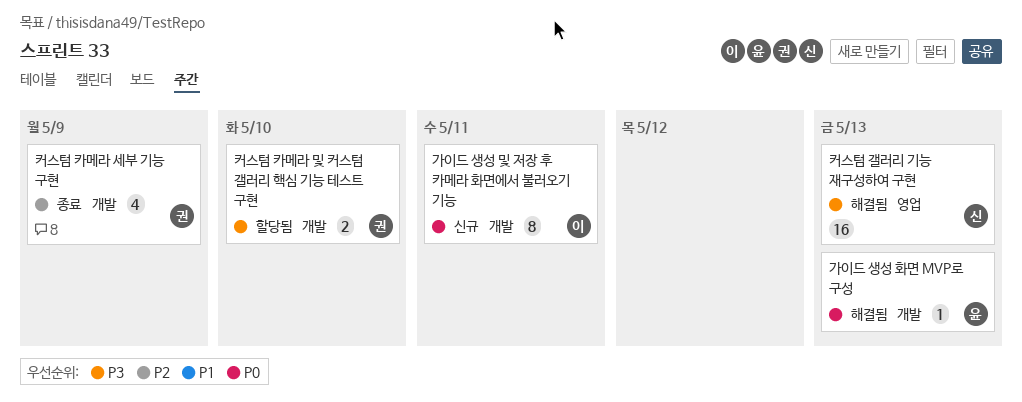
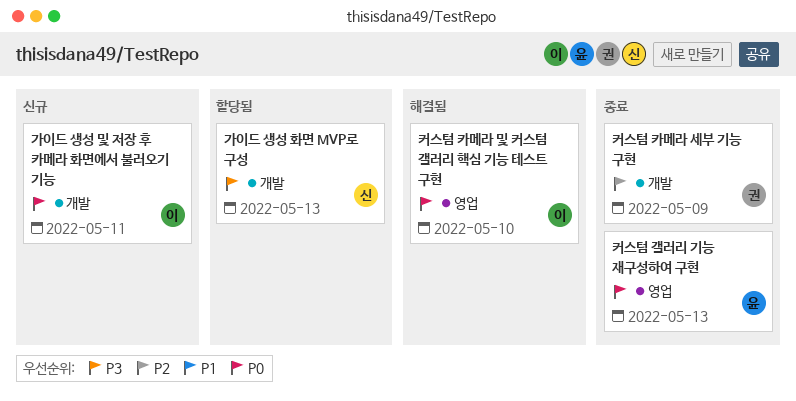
가이드 생성 화면 MVP로 구성, status: 해결됨 -> 할당됨
가이드 생성 화면 MVP로 구성, owner: 윤 -> 신
가이드 생성 화면 MVP로 구성, priority: P0 -> P3
커스텀 갤러리 기능 재구성하여 구현, status: 해결됨 -> 종료
커스텀 갤러리 기능 재구성하여 구현, owner: 신 -> 윤
커스텀 갤러리 기능 재구성하여 구현, priority: P3 -> P0
커스텀 카메라 및 커스텀 갤러리 핵심 기능 테스트 구현, status: 할당됨 -> 해결됨
커스텀 카메라 및 커스텀 갤러리 핵심 기능 테스트 구현, owner: 권 -> 이
커스텀 카메라 및 커스텀 갤러리 핵심 기능 테스트 구현, priority: P3 -> P0
커스텀 카메라 및 커스텀 갤러리 핵심 기능 테스트 구현, label: 개발 -> 영업

